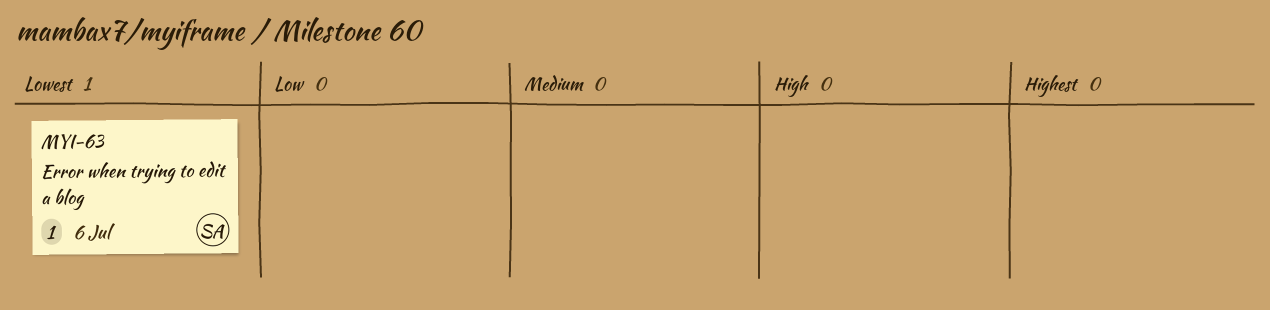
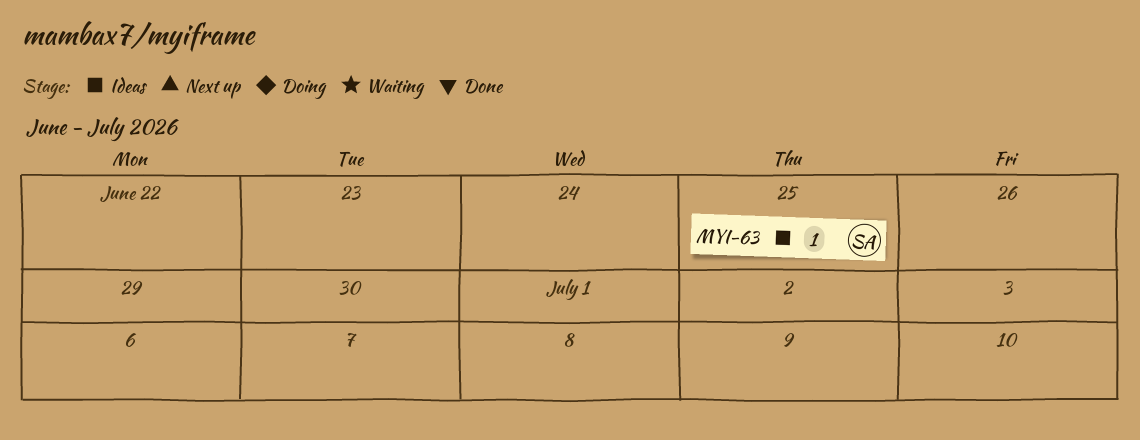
MYI-63, due: Jul 6 -> Jun 25

